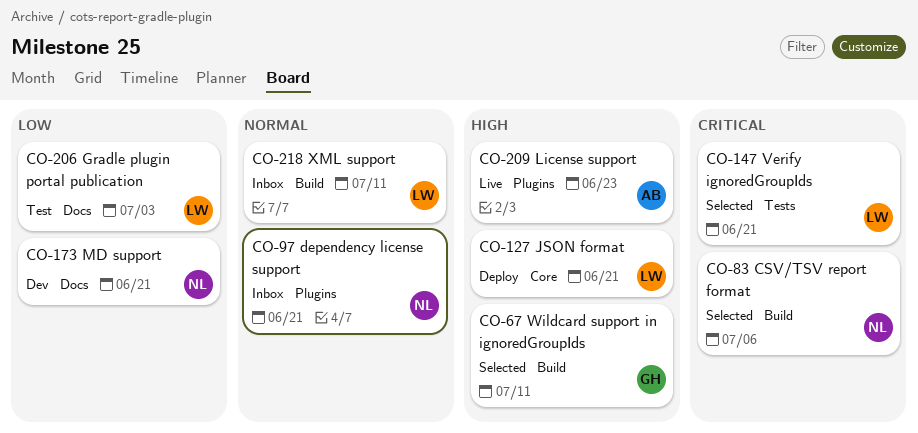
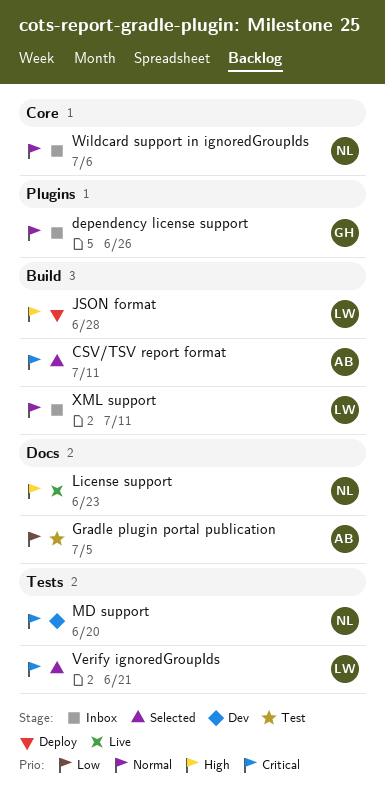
CSV/TSV report format, owner: NL -> AB
CSV/TSV report format, due: Jul 6 -> Jul 11
dependency license support, owner: NL -> GH
dependency license support, due: Jun 21 -> Jun 26
Gradle plugin portal publication, owner: LW -> AB
Gradle plugin portal publication, due: Jul 3 -> Jul 5
JSON format, label: Core -> Build
JSON format, due: Jun 21 -> Jun 28
License support, owner: AB -> NL
License support, label: Plugins -> Docs
MD support, priority: Low -> Critical
MD support, label: Docs -> Tests
MD support, due: Jun 21 -> Jun 20
Wildcard support in ignoredGroupIds, status: Selected -> Inbox
Wildcard support in ignoredGroupIds, owner: GH -> NL
Wildcard support in ignoredGroupIds, priority: High -> Normal
Wildcard support in ignoredGroupIds, label: Build -> Core
Wildcard support in ignoredGroupIds, due: Jul 11 -> Jul 6

